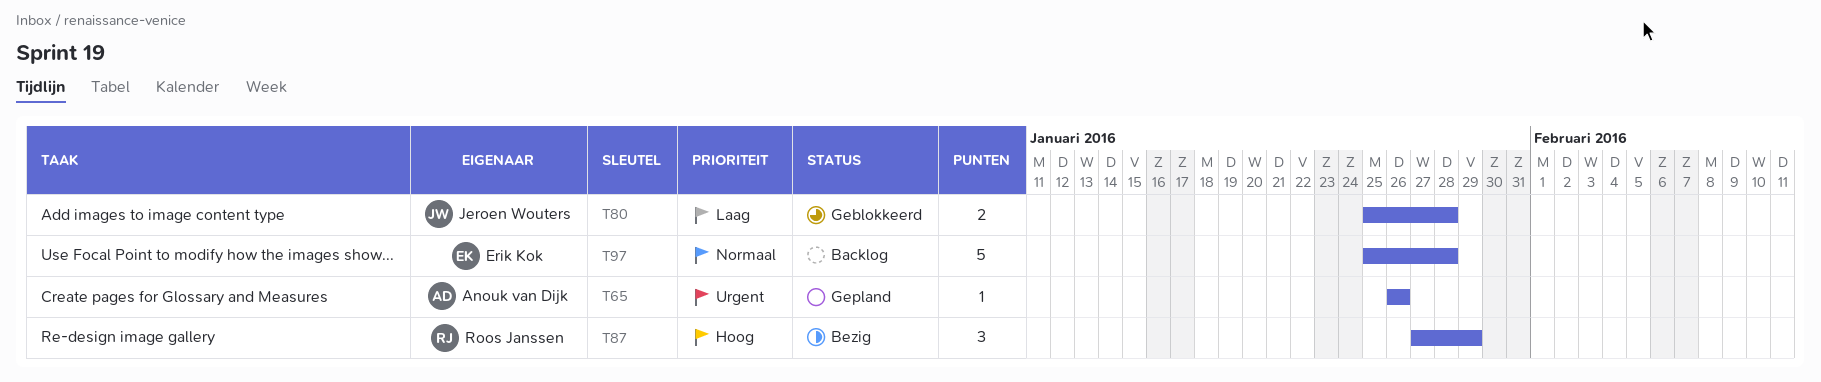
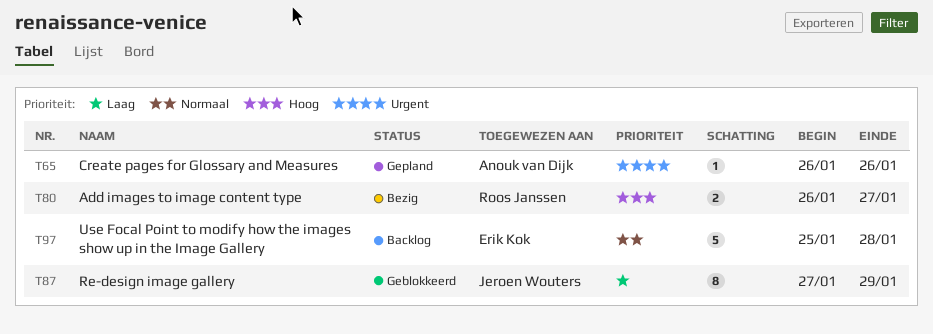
T80, status: Geblokkeerd -> Bezig
T80, owner: Jeroen Wouters -> Roos Janssen
T80, priority: Laag -> Hoog
T80, start: Jan 25 -> Jan 26
T80, due: Jan 28 -> Jan 27
T87, status: Bezig -> Geblokkeerd
T87, owner: Roos Janssen -> Jeroen Wouters
T87, priority: Hoog -> Laag
T87, estimate: 3 -> 8

